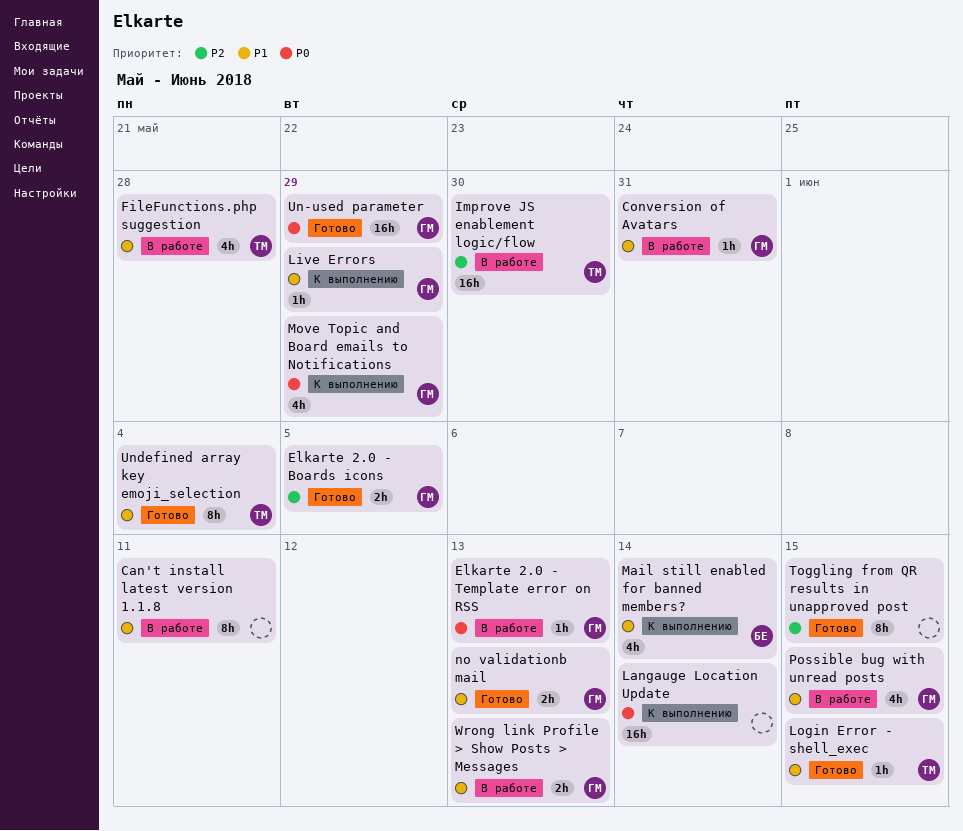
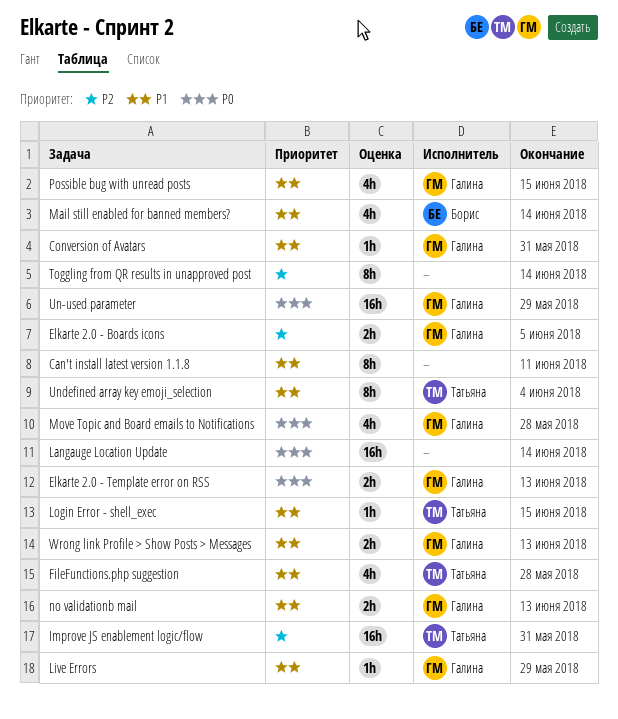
Elkarte 2.0 - Template error on RSS, estimate: 1h -> 2h
Improve JS enablement logic/flow, due: May 30 -> May 31
Move Topic and Board emails to Notifications, due: May 29 -> May 28
Toggling from QR results in unapproved post, due: Jun 15 -> Jun 14

